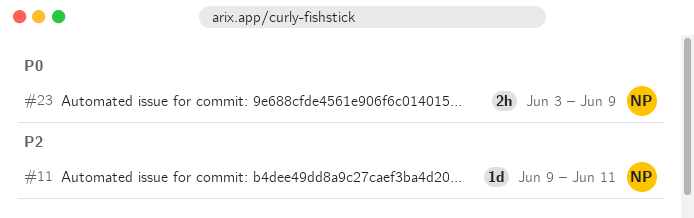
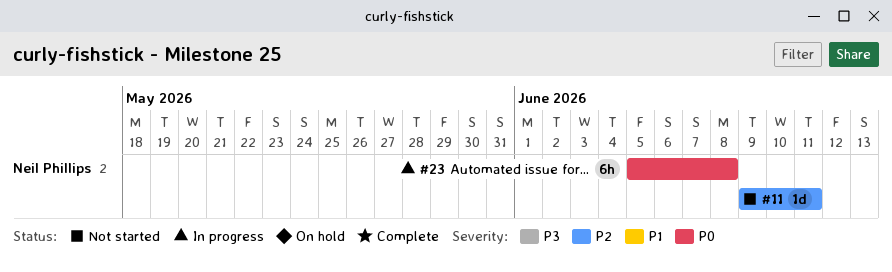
#23, estimate: 2h -> 6h
#23, start: Jun 3 -> Jun 5
#23, due: Jun 9 -> Jun 8

